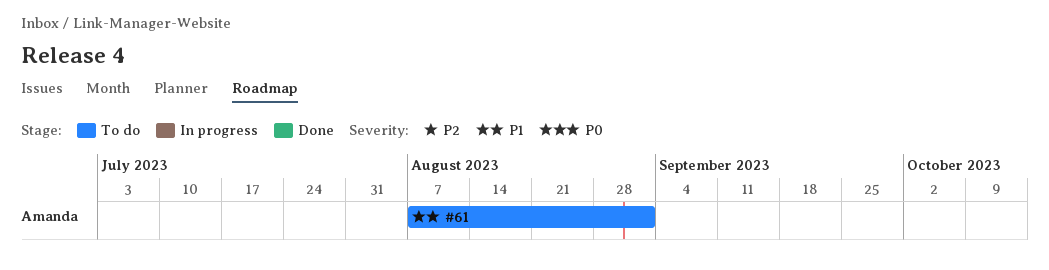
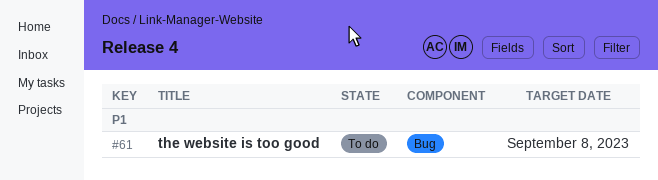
#61, due: Sep 1 -> Sep 8

